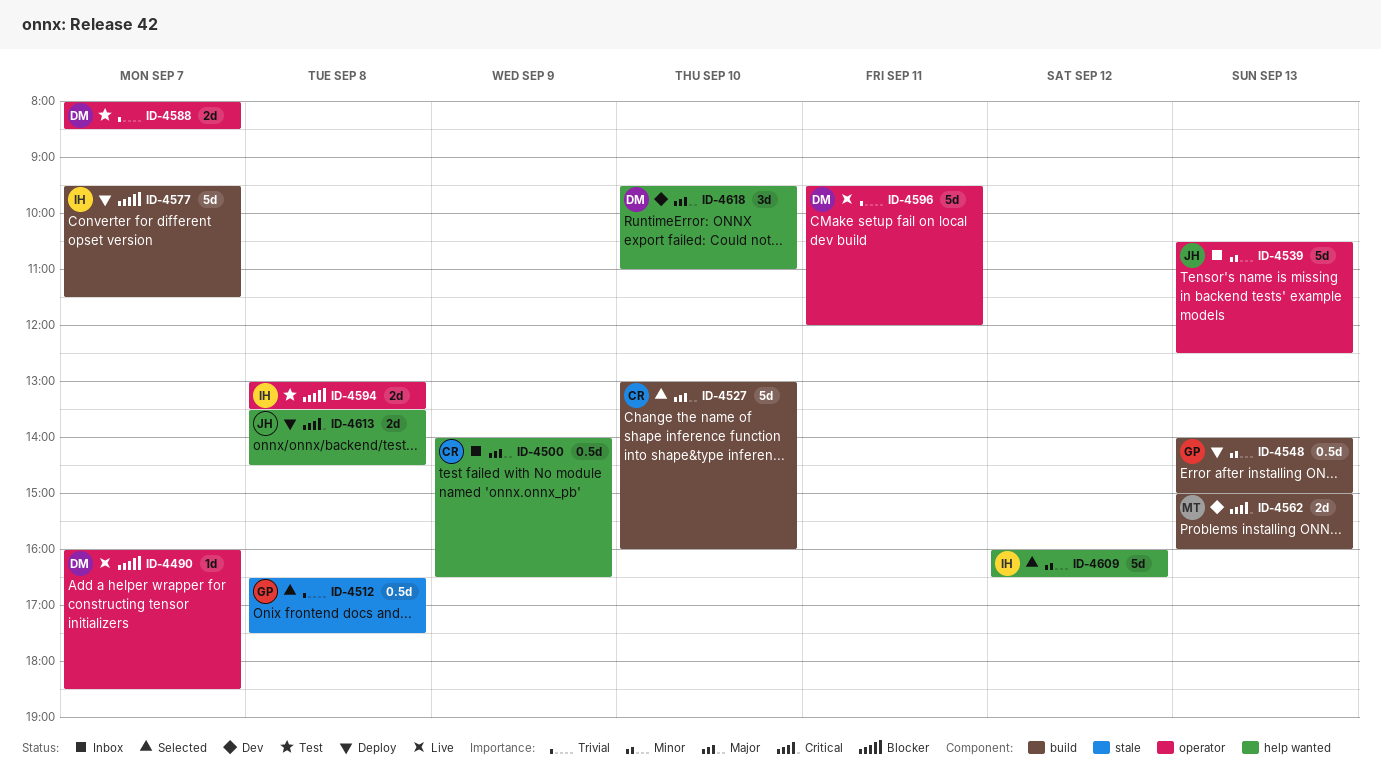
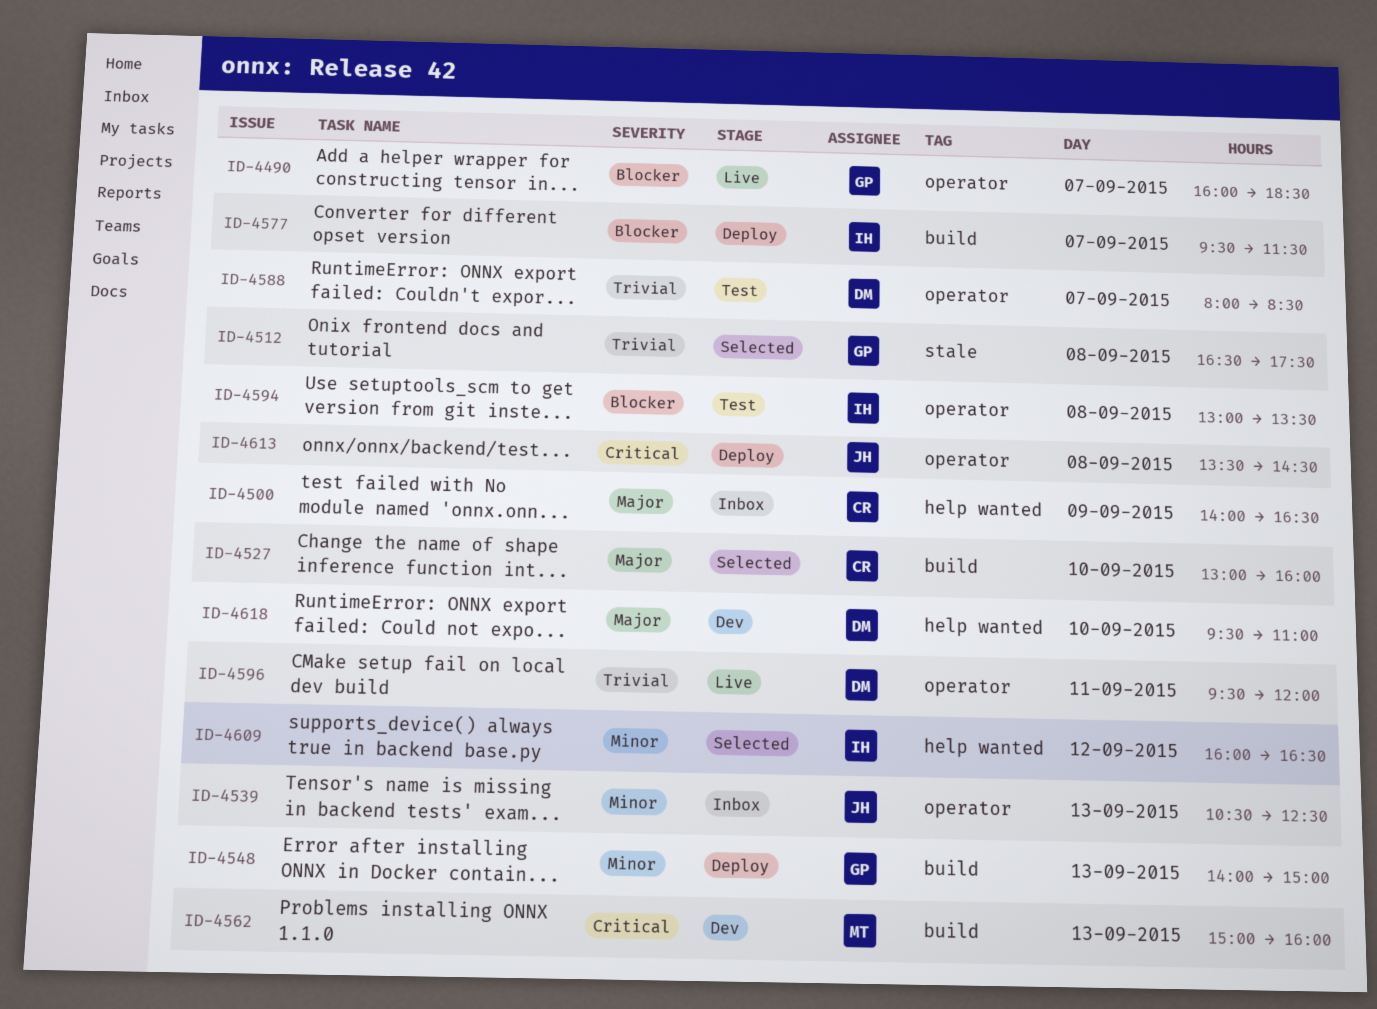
ID-4490, owner: DM -> GP
ID-4613, label: help wanted -> operator

